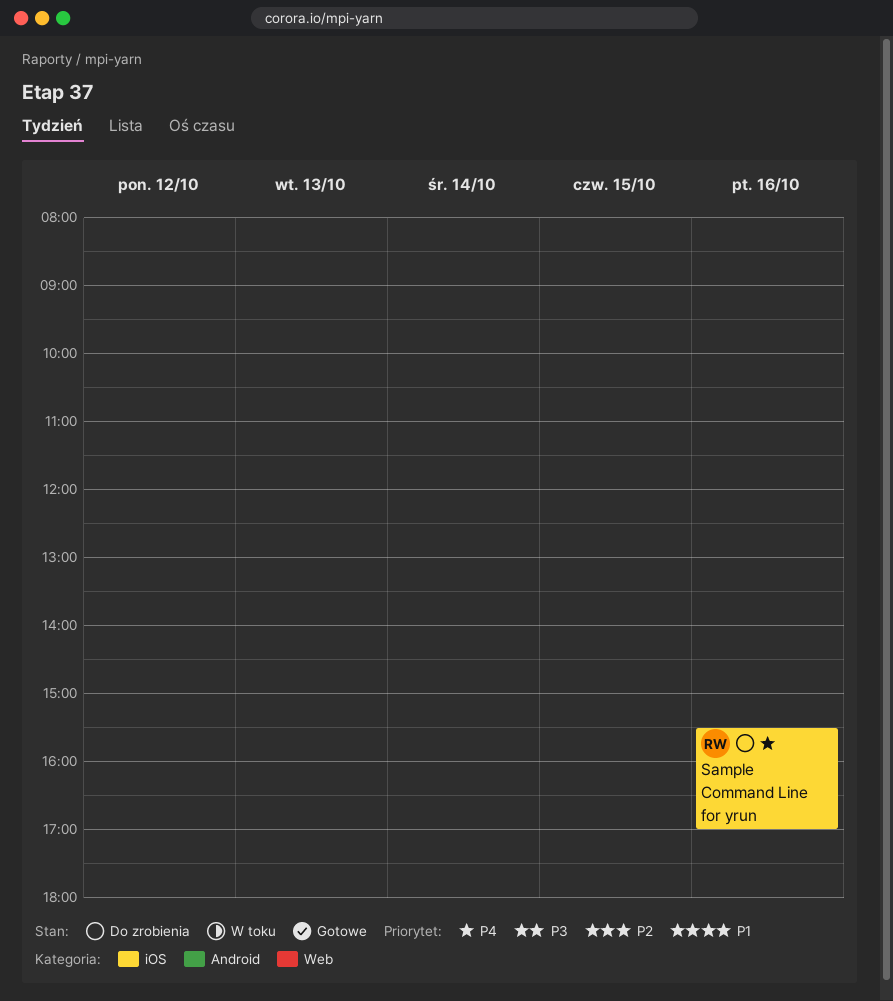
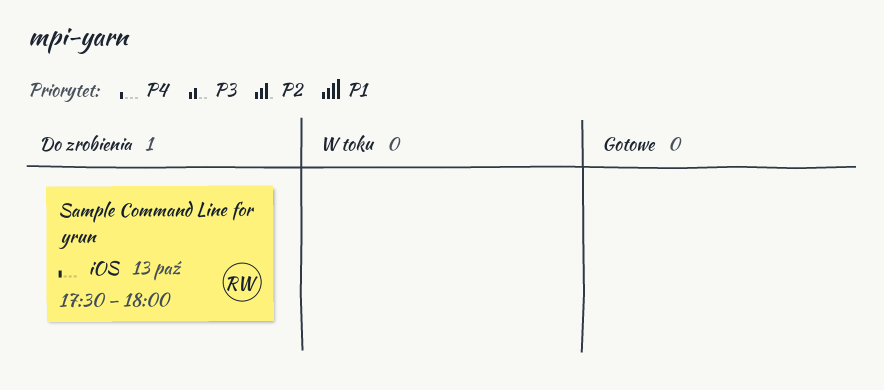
Sample Command Line for yrun, day: Oct 16 -> Oct 13
Sample Command Line for yrun, begins: 15:30 -> 17:30
Sample Command Line for yrun, ends: 17:00 -> 18:00

